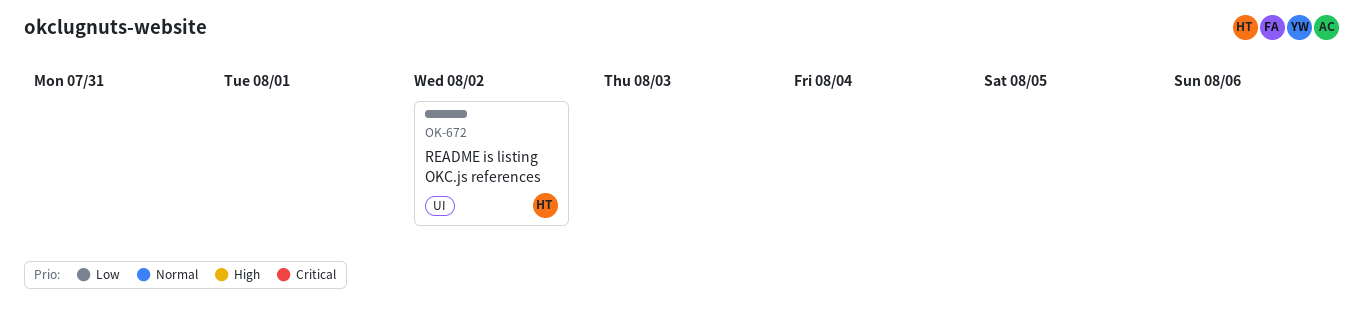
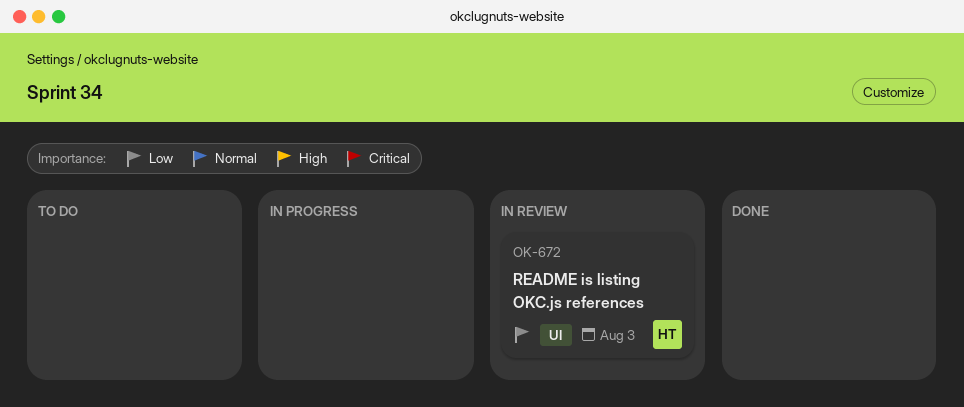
OK-672, due: Aug 2 -> Aug 3

